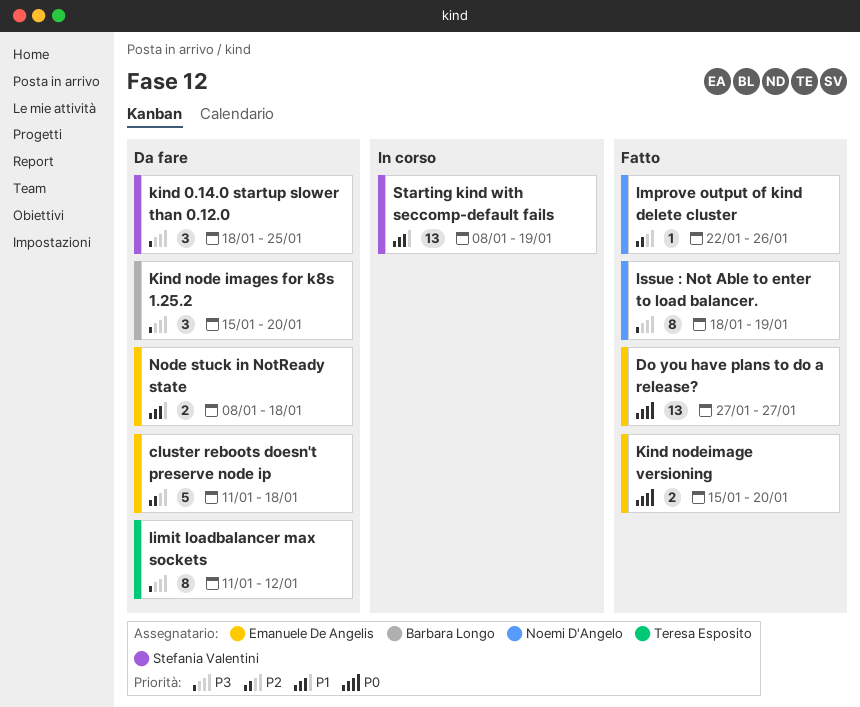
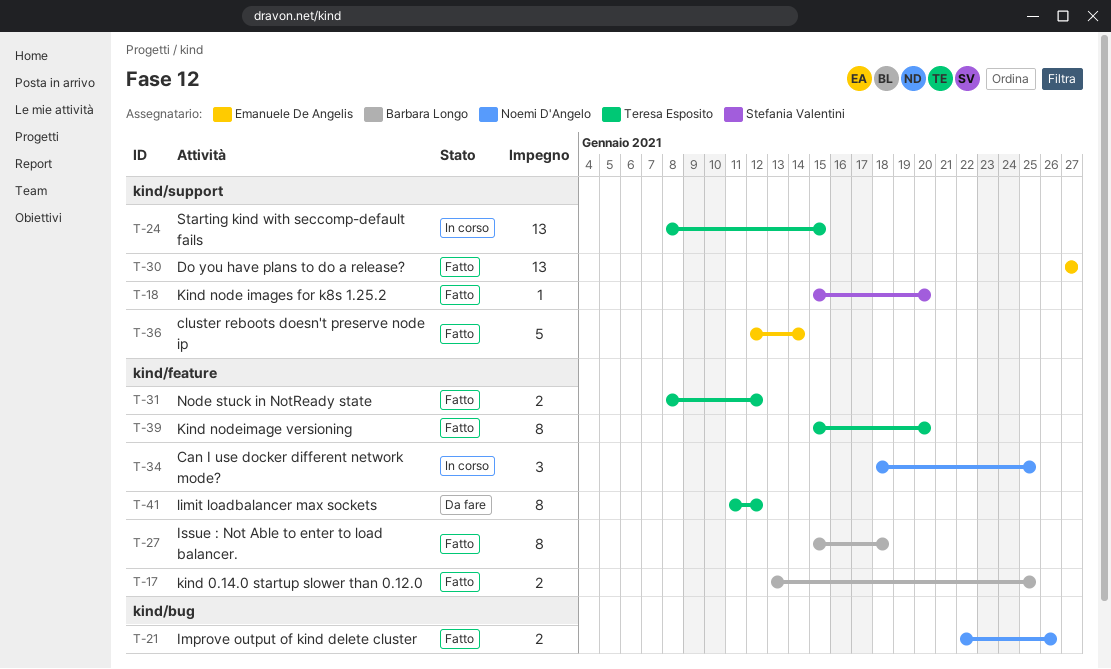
Can I use docker different network mode?: none -> present
cluster reboots doesn't preserve node ip, status: Da fare -> Fatto
cluster reboots doesn't preserve node ip, start: Jan 11 -> Jan 12
cluster reboots doesn't preserve node ip, due: Jan 18 -> Jan 14
Improve output of kind delete cluster, estimate: 1 -> 2
Issue : Not Able to enter to load balancer., owner: Noemi D'Angelo -> Barbara Longo
Issue : Not Able to enter to load balancer., start: Jan 18 -> Jan 15
Issue : Not Able to enter to load balancer., due: Jan 19 -> Jan 18
kind 0.14.0 startup slower than 0.12.0, status: Da fare -> Fatto
kind 0.14.0 startup slower than 0.12.0, owner: Stefania Valentini -> Barbara Longo
kind 0.14.0 startup slower than 0.12.0, estimate: 3 -> 2
kind 0.14.0 startup slower than 0.12.0, start: Jan 18 -> Jan 13
Kind node images for k8s 1.25.2, status: Da fare -> Fatto
Kind node images for k8s 1.25.2, owner: Barbara Longo -> Stefania Valentini
Kind node images for k8s 1.25.2, estimate: 3 -> 1
Kind nodeimage versioning, owner: Emanuele De Angelis -> Teresa Esposito
Kind nodeimage versioning, estimate: 2 -> 8
Node stuck in NotReady state, status: Da fare -> Fatto
Node stuck in NotReady state, owner: Emanuele De Angelis -> Teresa Esposito
Node stuck in NotReady state, due: Jan 18 -> Jan 12
Starting kind with seccomp-default fails, owner: Stefania Valentini -> Teresa Esposito
Starting kind with seccomp-default fails, due: Jan 19 -> Jan 15

